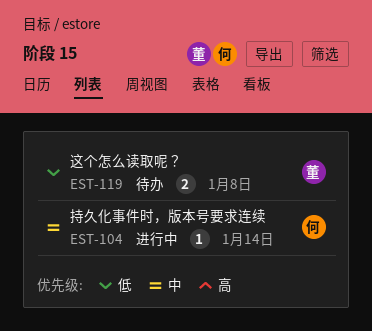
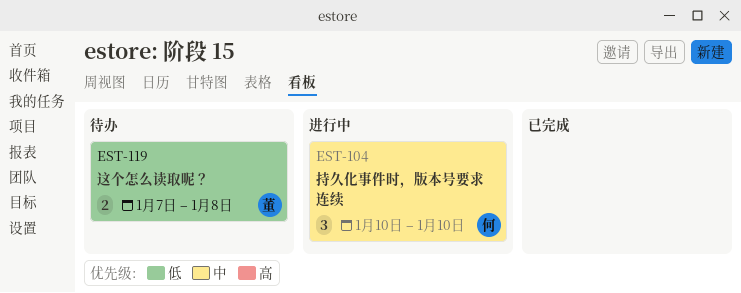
EST-104, estimate: 1 -> 3
EST-104, due: Jan 14 -> Jan 10

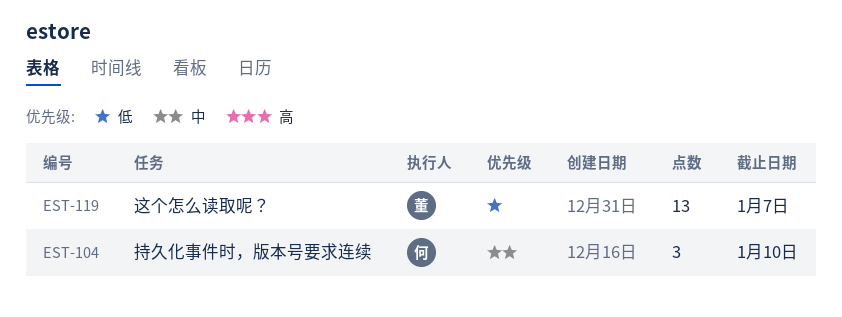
EST-119, estimate: 2 -> 13
EST-119, due: Jan 8 -> Jan 7

